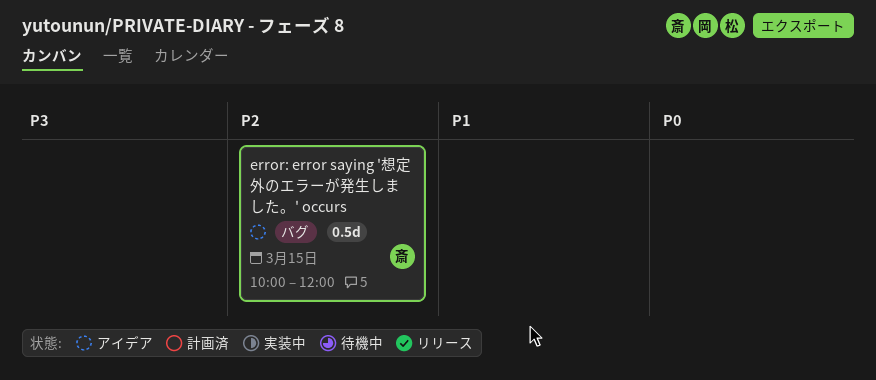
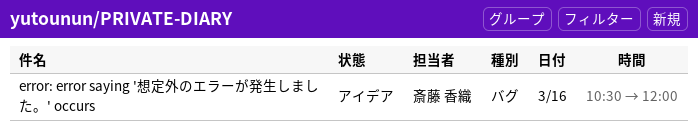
error: error saying '想定外のエラーが発生しました。' occurs, day: Mar 15 -> Mar 16
error: error saying '想定外のエラーが発生しました。' occurs, begins: 10:00 -> 10:30

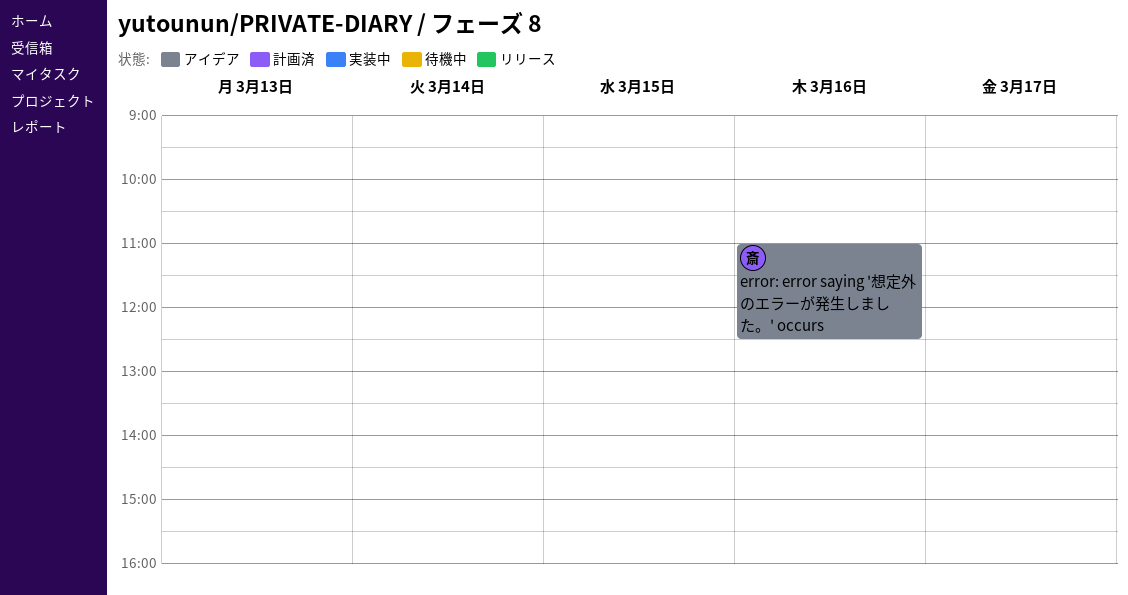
error: error saying '想定外のエラーが発生しました。' occurs, begins: 10:30 -> 11:00
error: error saying '想定外のエラーが発生しました。' occurs, ends: 12:00 -> 12:30

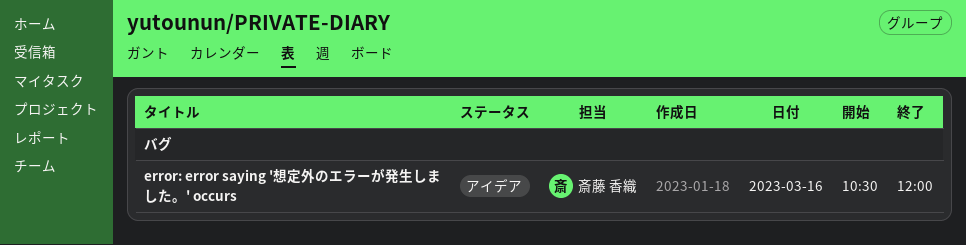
error: error saying '想定外のエラーが発生しました。' occurs, begins: 11:00 -> 10:30
error: error saying '想定外のエラーが発生しました。' occurs, ends: 12:30 -> 12:00

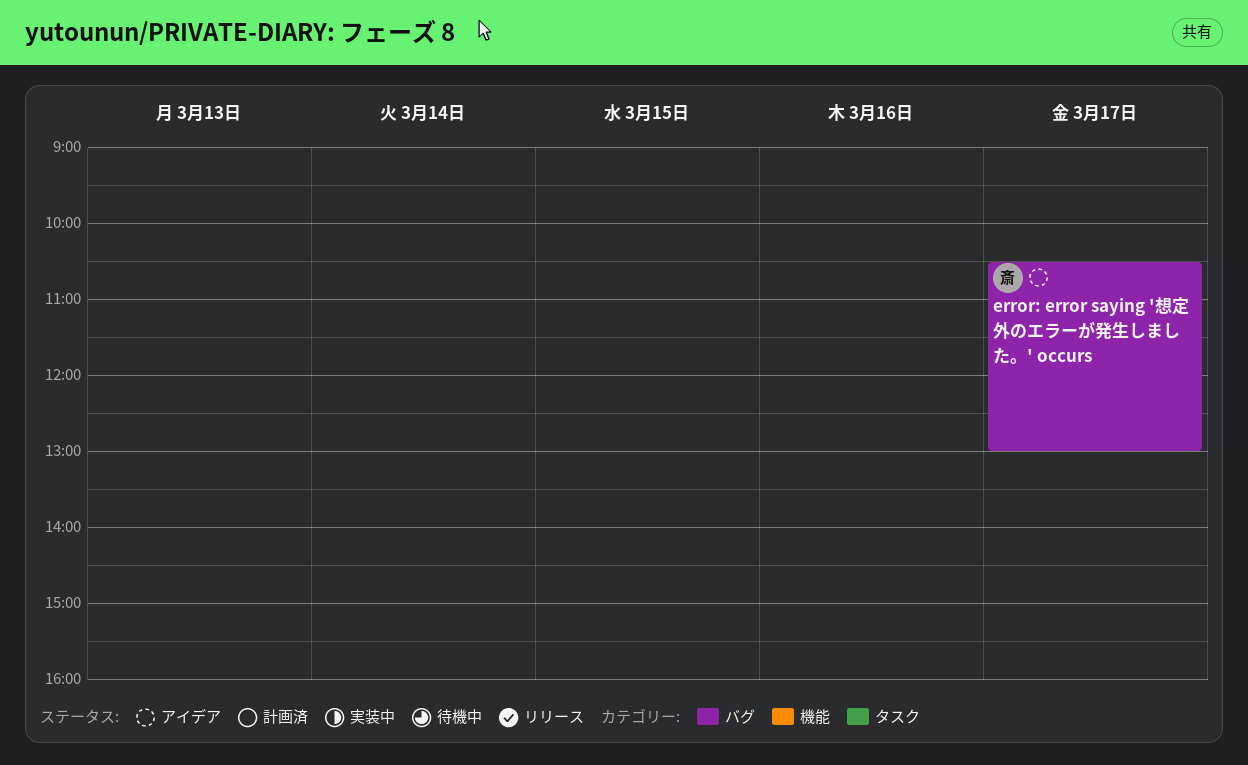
error: error saying '想定外のエラーが発生しました。' occurs, day: Mar 16 -> Mar 17
error: error saying '想定外のエラーが発生しました。' occurs, ends: 12:00 -> 13:00

